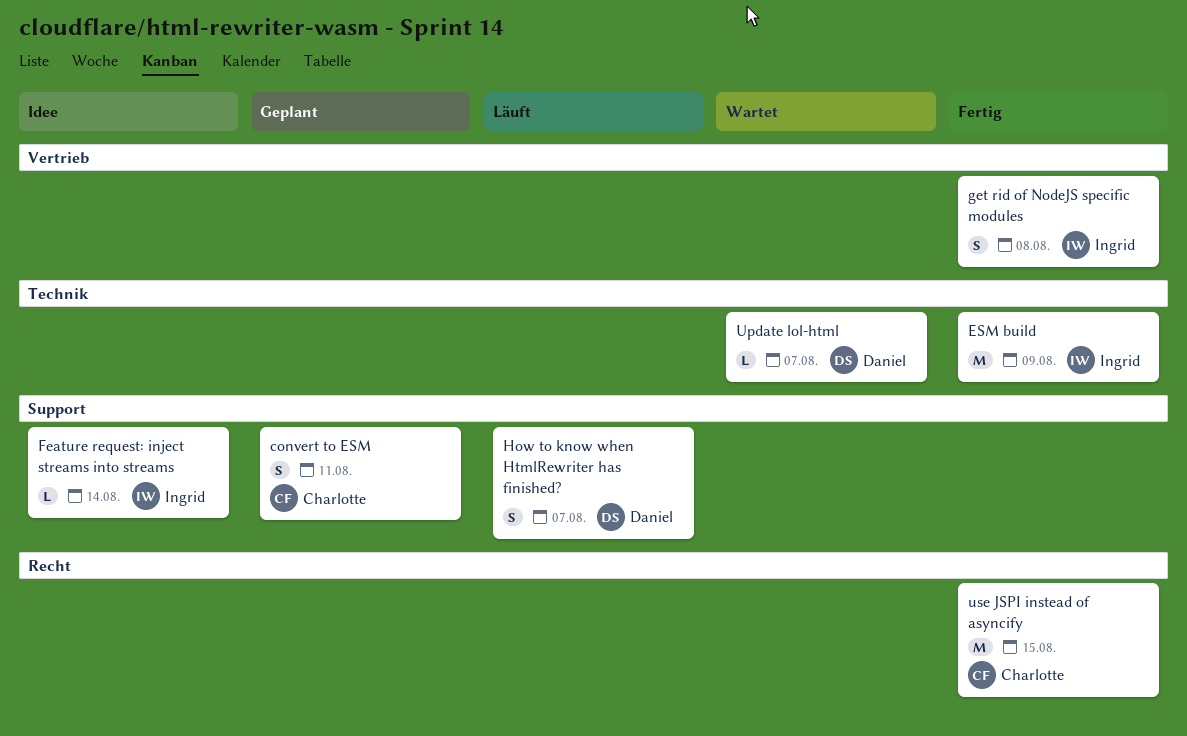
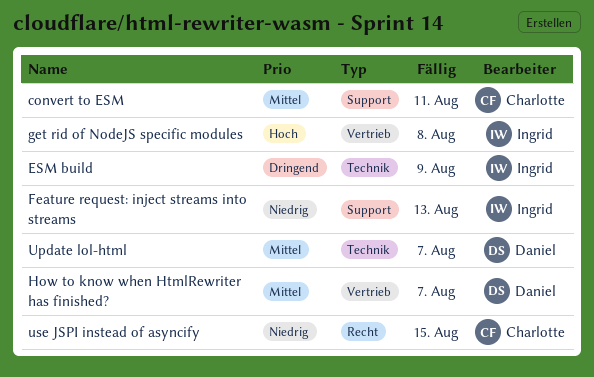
Feature request: inject streams into streams, due: Aug 14 -> Aug 13
How to know when HtmlRewriter has finished?, label: Support -> Vertrieb

